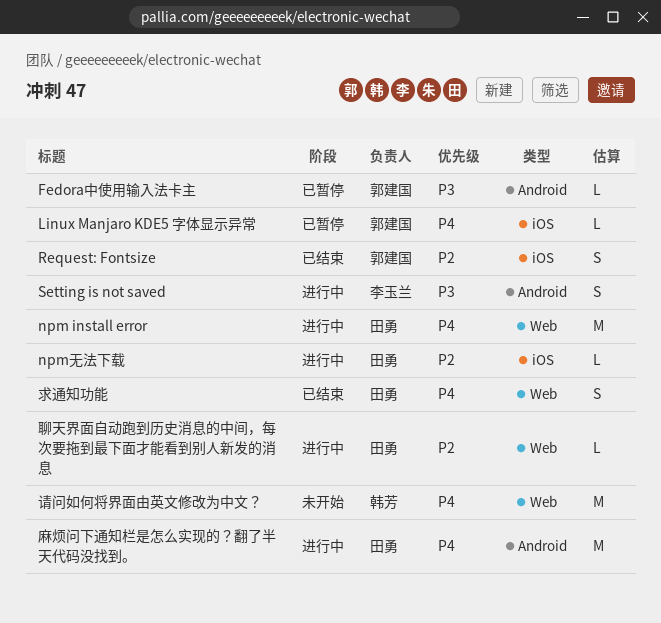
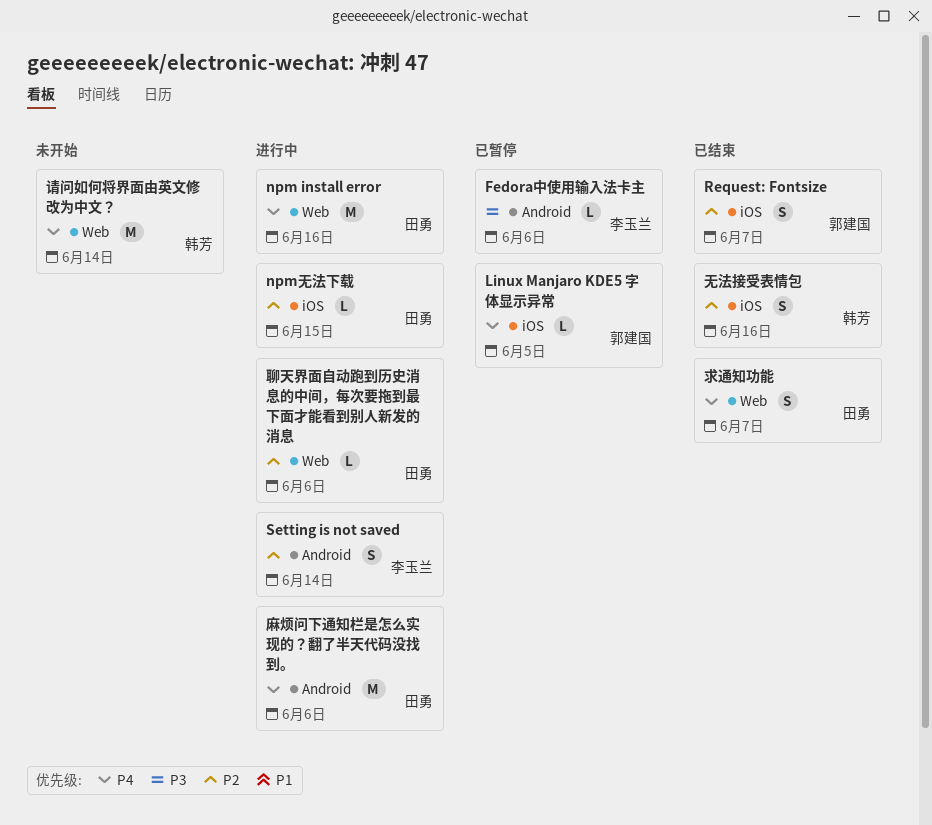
Fedora中使用输入法卡主, owner: 郭建国 -> 李玉兰
Setting is not saved, priority: P3 -> P2
无法接受表情包: none -> present

